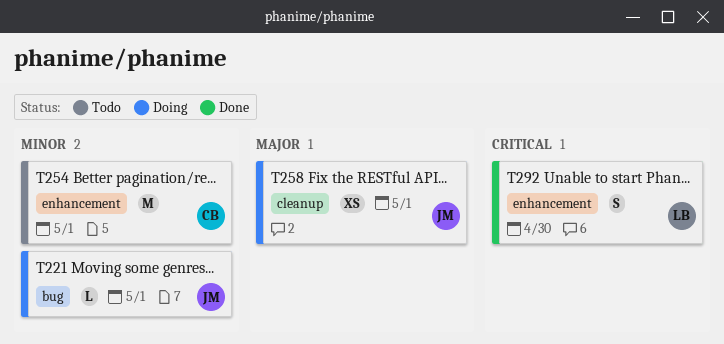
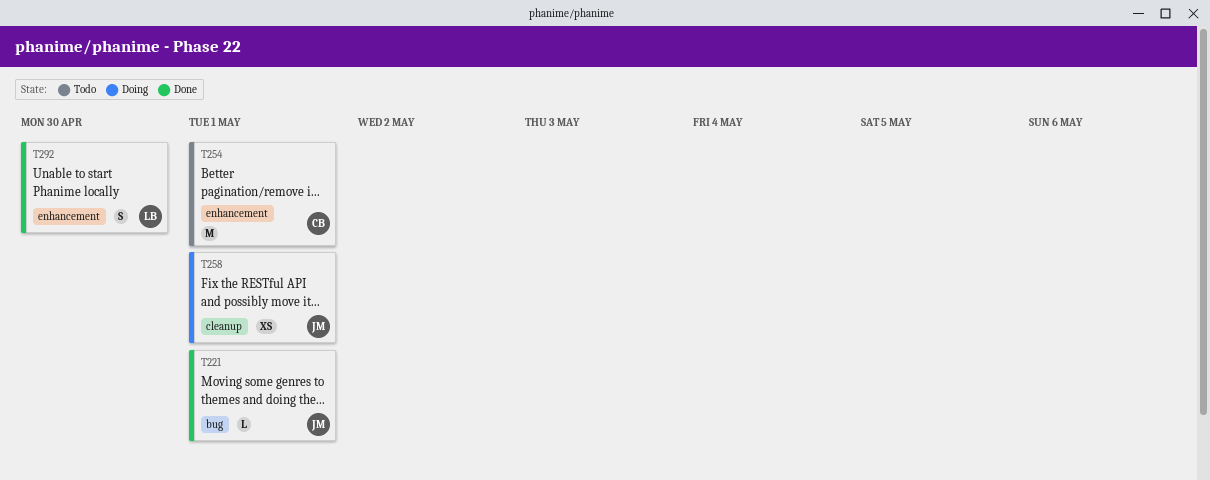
T221, status: Doing -> Done

